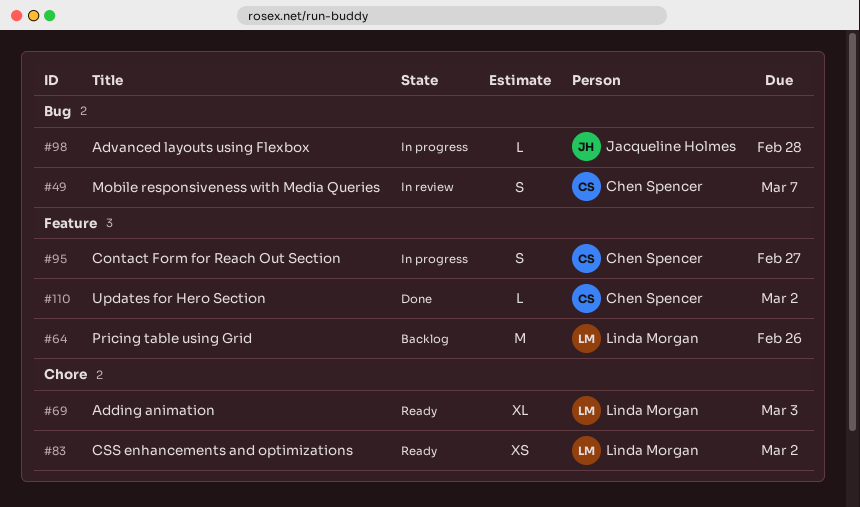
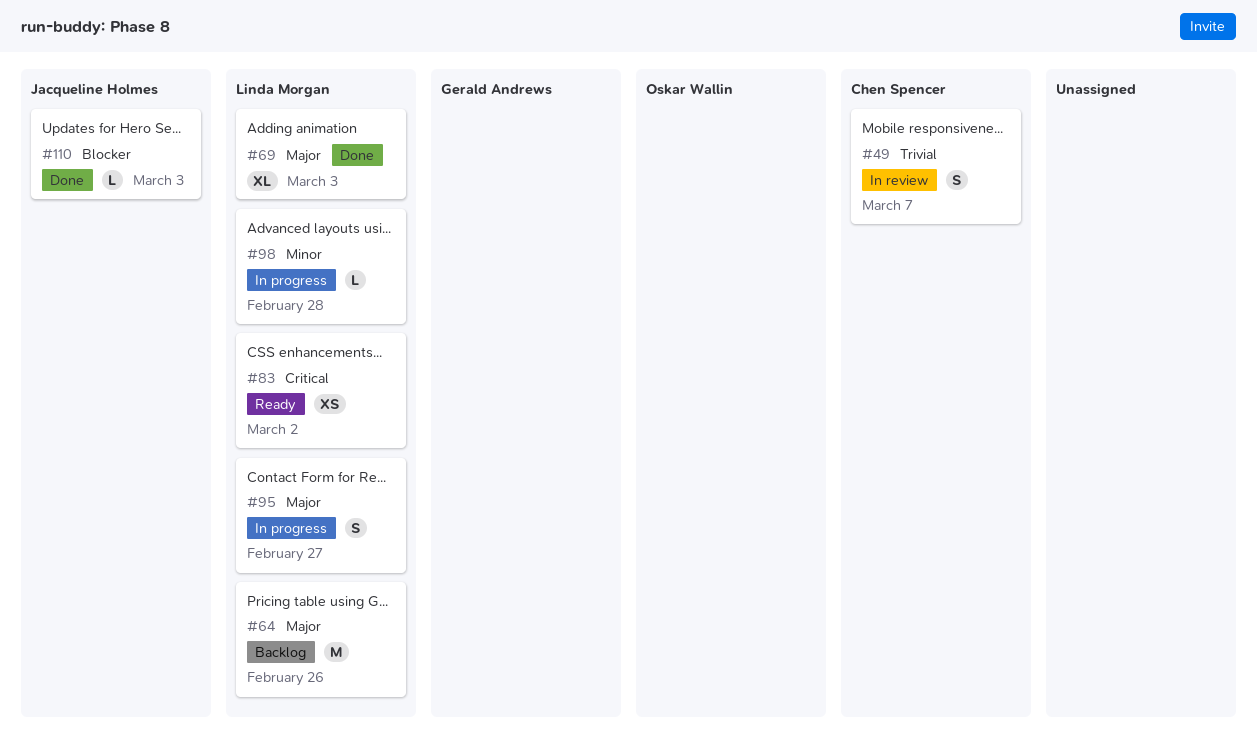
#69, status: Ready -> Done
#95, owner: Chen Spencer -> Linda Morgan
#98, owner: Jacqueline Holmes -> Linda Morgan
#110, owner: Chen Spencer -> Jacqueline Holmes
#110, due: Mar 2 -> Mar 3

